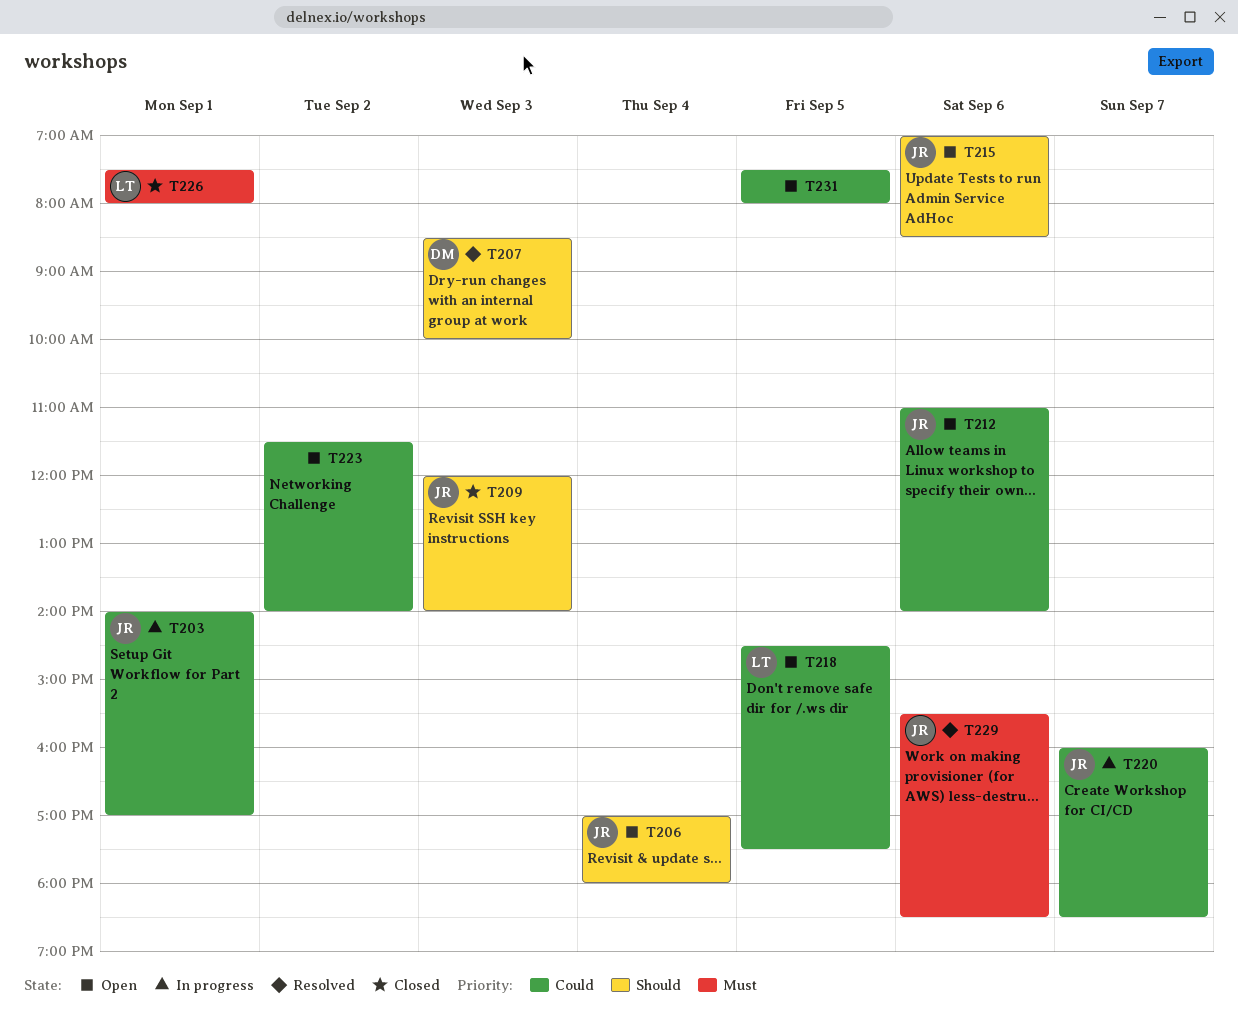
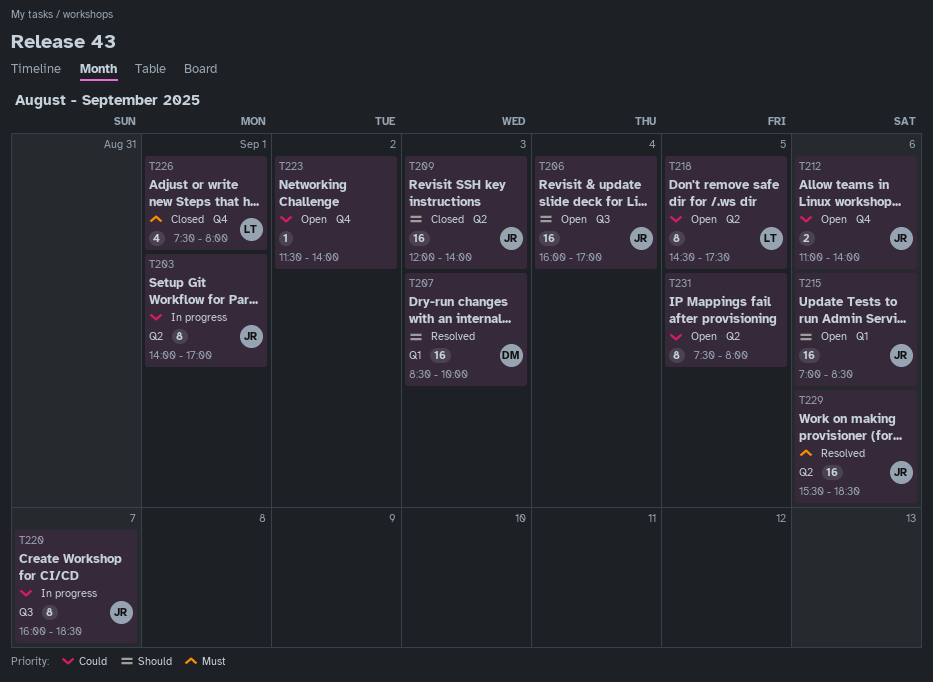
T206, begins: 17:00 -> 16:00
T206, ends: 18:00 -> 17:00

